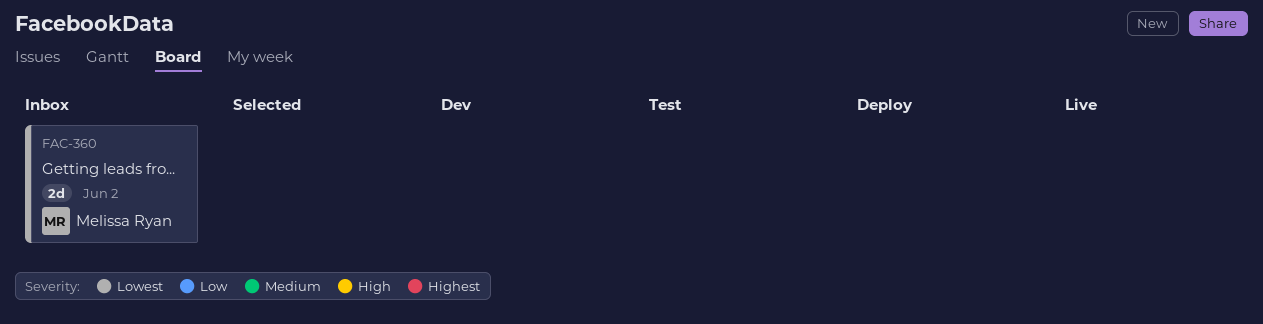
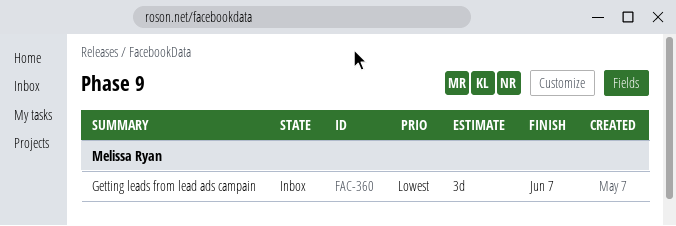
FAC-360, estimate: 2d -> 3d
FAC-360, due: Jun 2 -> Jun 7

